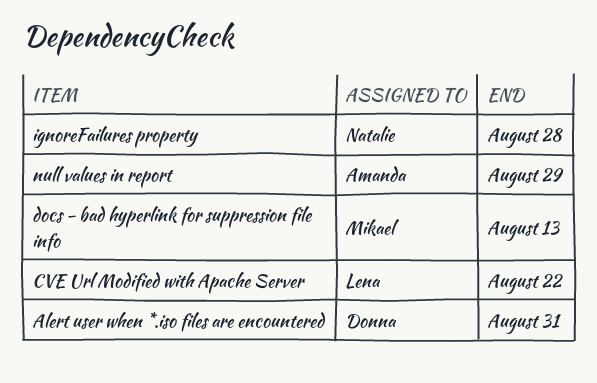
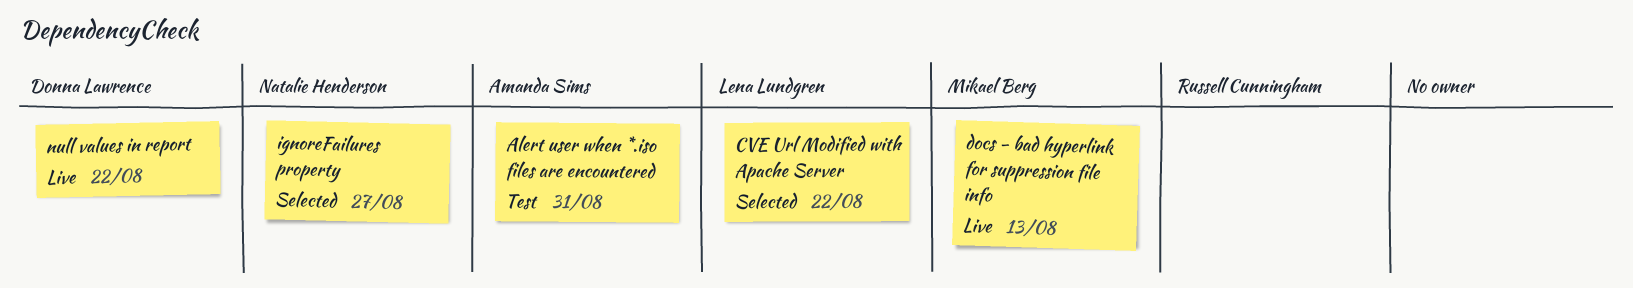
Alert user when *.iso files are encountered, owner: Donna Lawrence -> Amanda Sims
ignoreFailures property, due: Aug 28 -> Aug 27
null values in report, owner: Amanda Sims -> Donna Lawrence
null values in report, due: Aug 29 -> Aug 22

